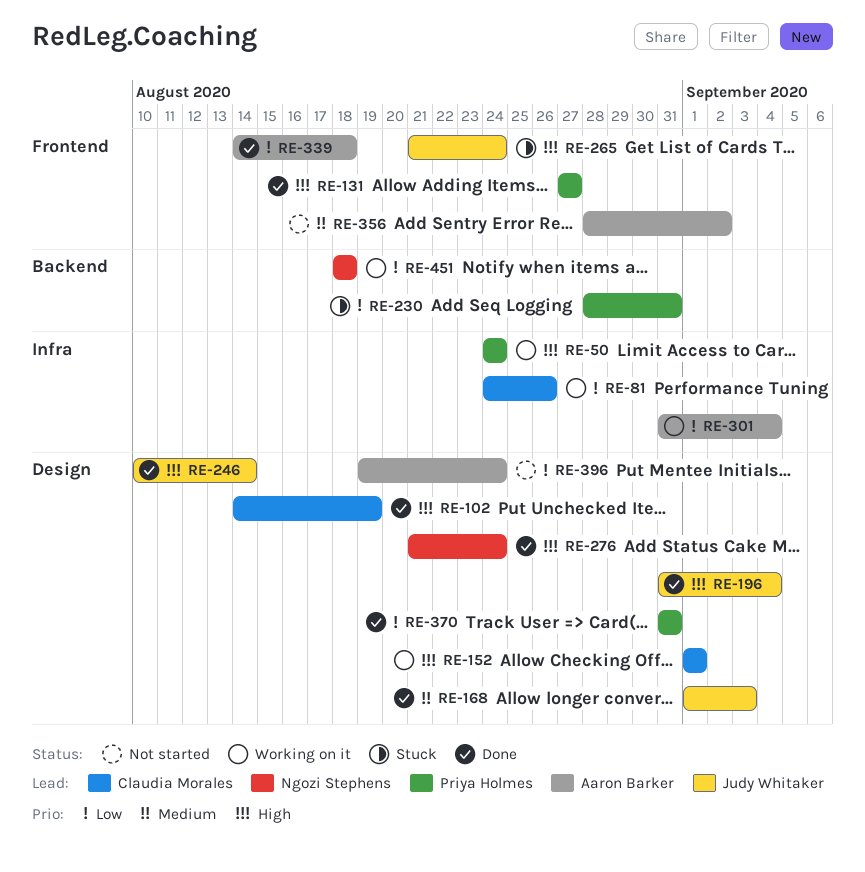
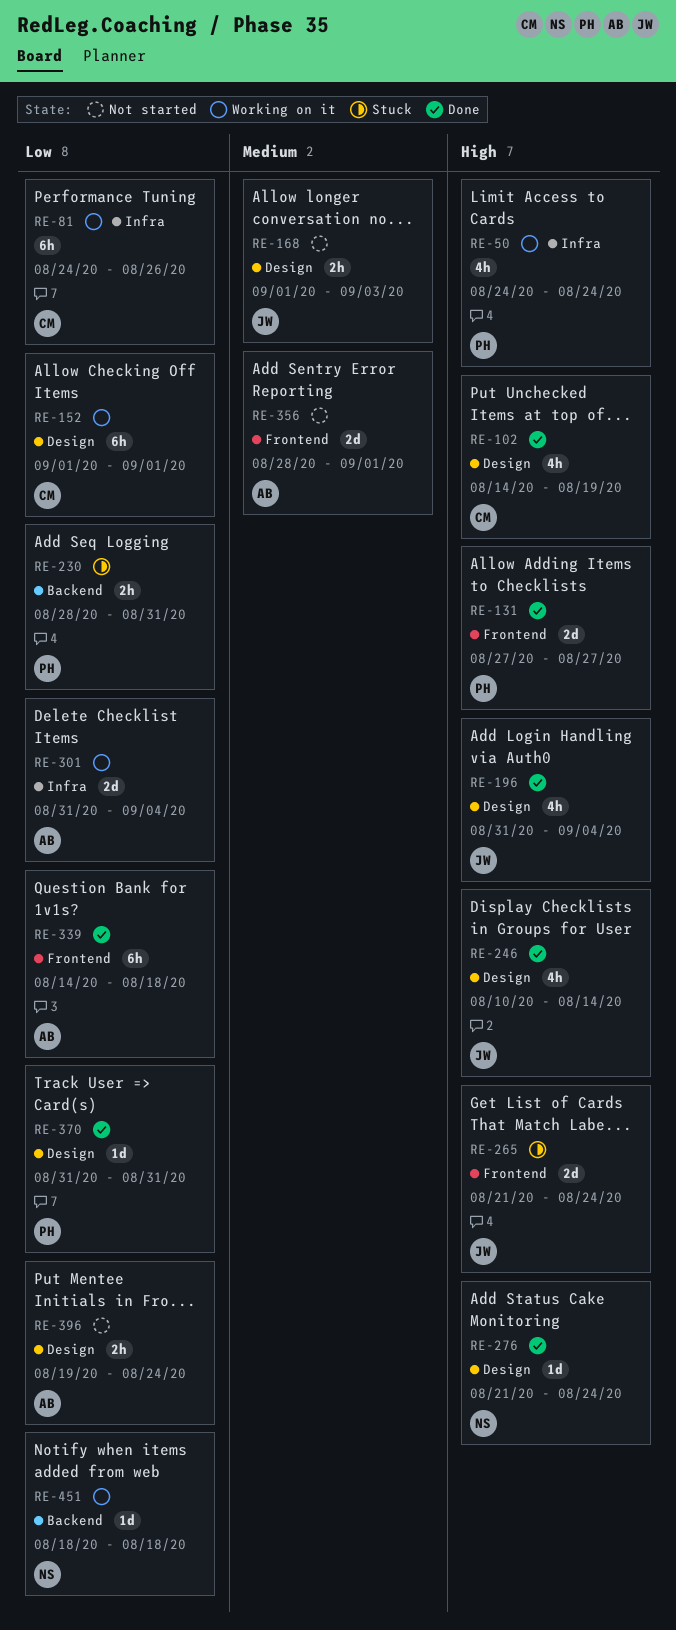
RE-152, priority: High -> Low
RE-168, status: Done -> Not started
RE-356, due: Sep 2 -> Sep 1

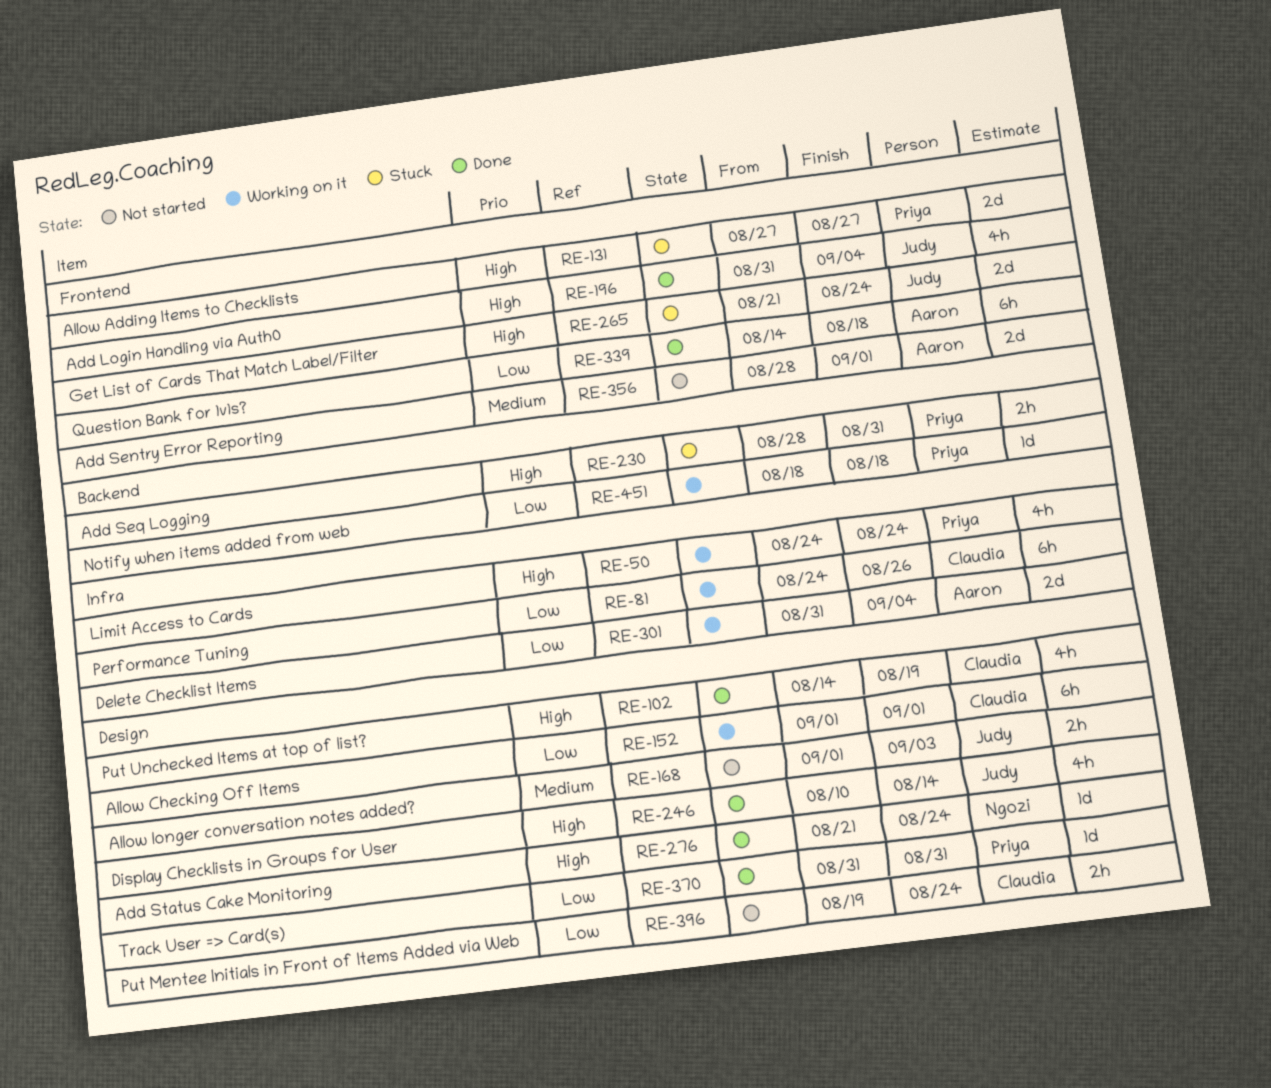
RE-131, status: Done -> Stuck
RE-196, label: Design -> Frontend
RE-230, priority: Low -> High
RE-396, owner: Aaron -> Claudia
RE-451, owner: Ngozi -> Priya

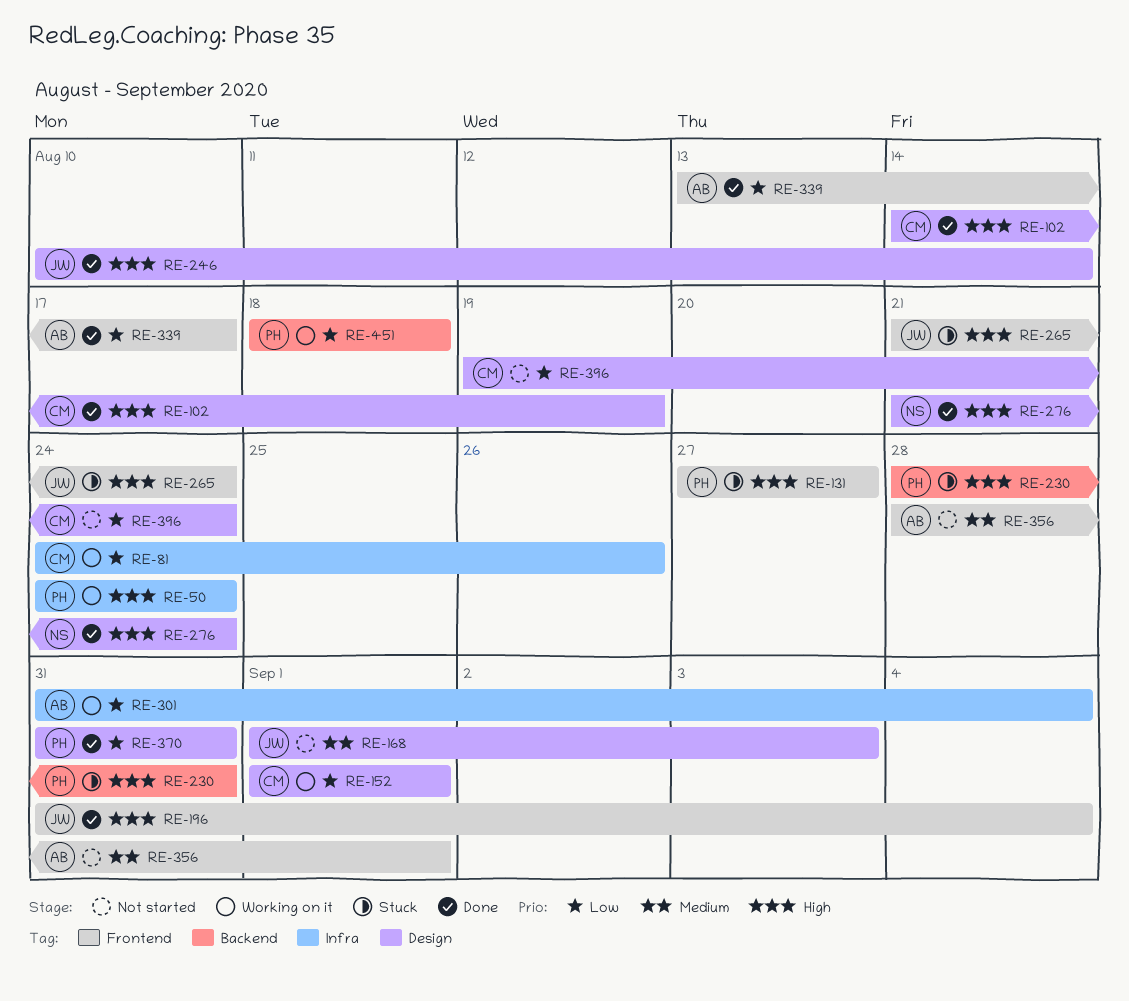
RE-339, start: Aug 14 -> Aug 13
RE-339, due: Aug 18 -> Aug 17

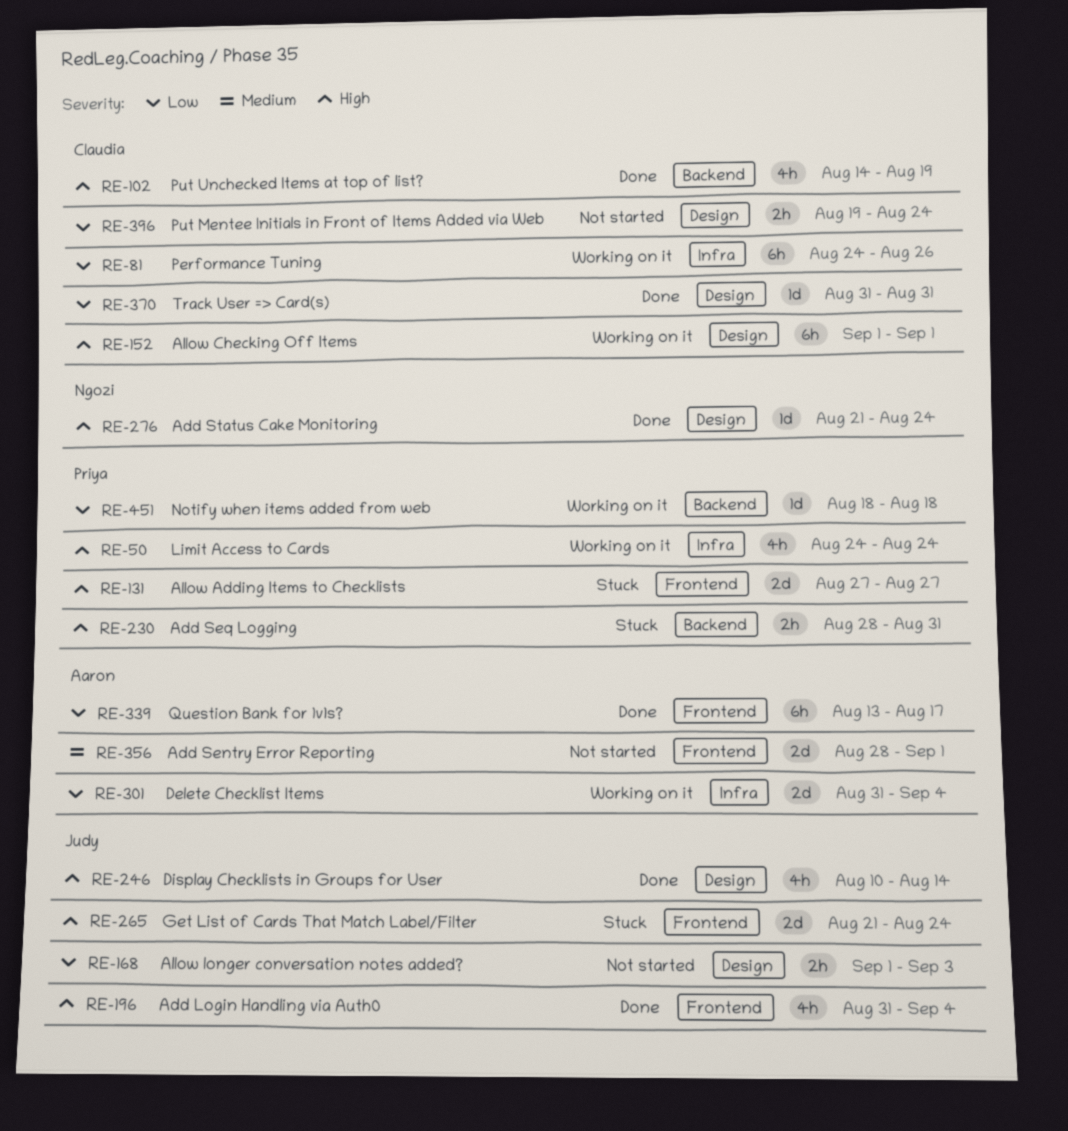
RE-102, label: Design -> Backend
RE-152, priority: Low -> High
RE-168, priority: Medium -> Low
RE-370, owner: Priya -> Claudia

